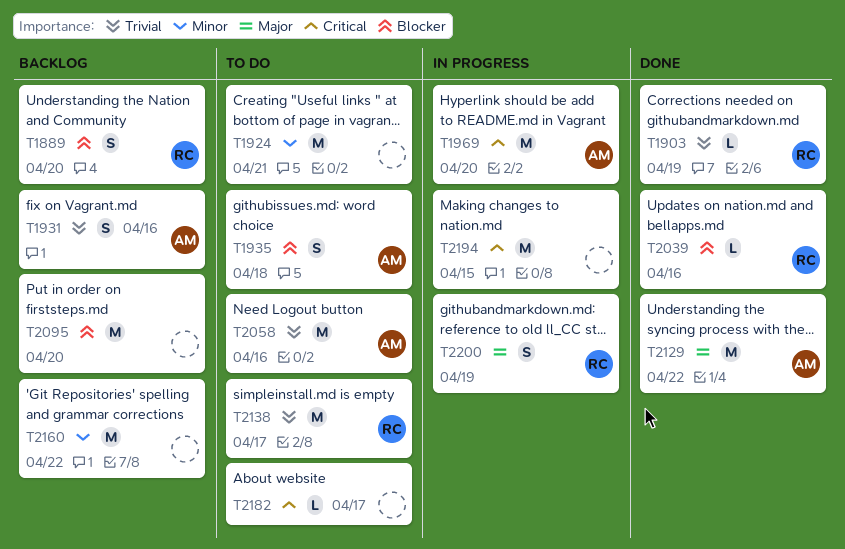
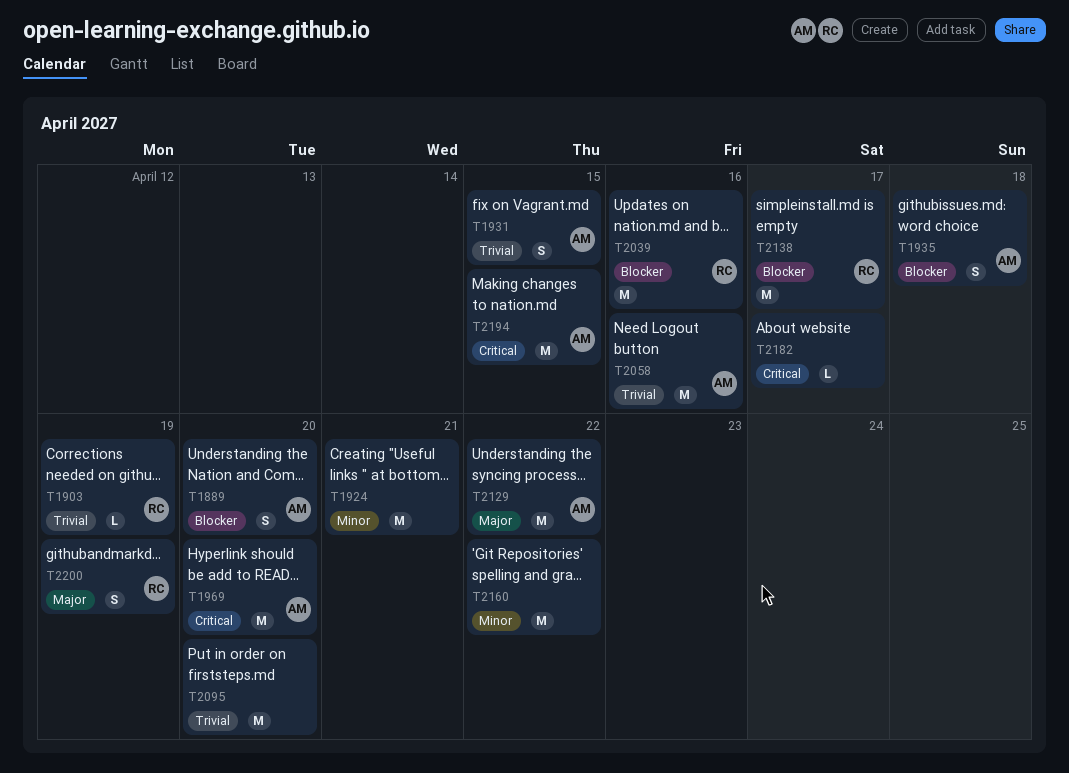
T1889, owner: RC -> AM
T1931, due: Apr 16 -> Apr 15
T2039, estimate: L -> M
T2095, priority: Blocker -> Trivial
T2138, priority: Trivial -> Blocker
T2194, owner: none -> AM

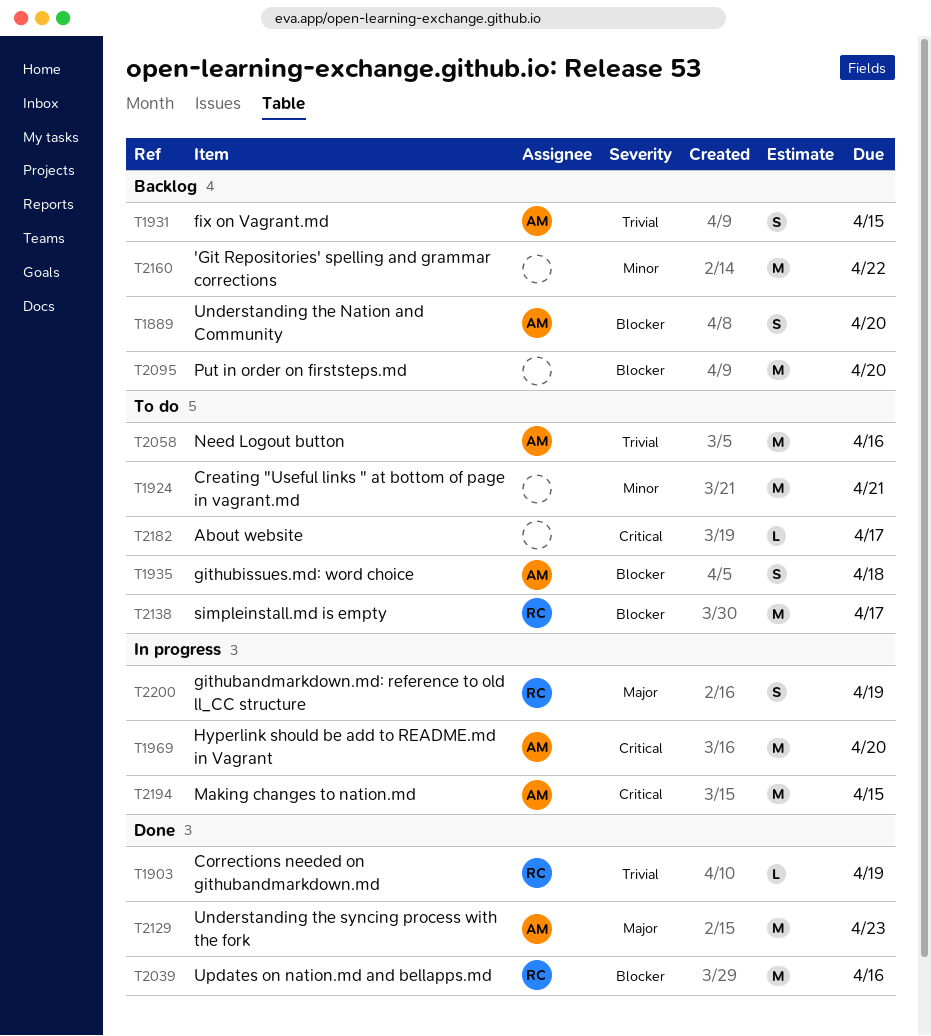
T2095, priority: Trivial -> Blocker
T2129, due: Apr 22 -> Apr 23

